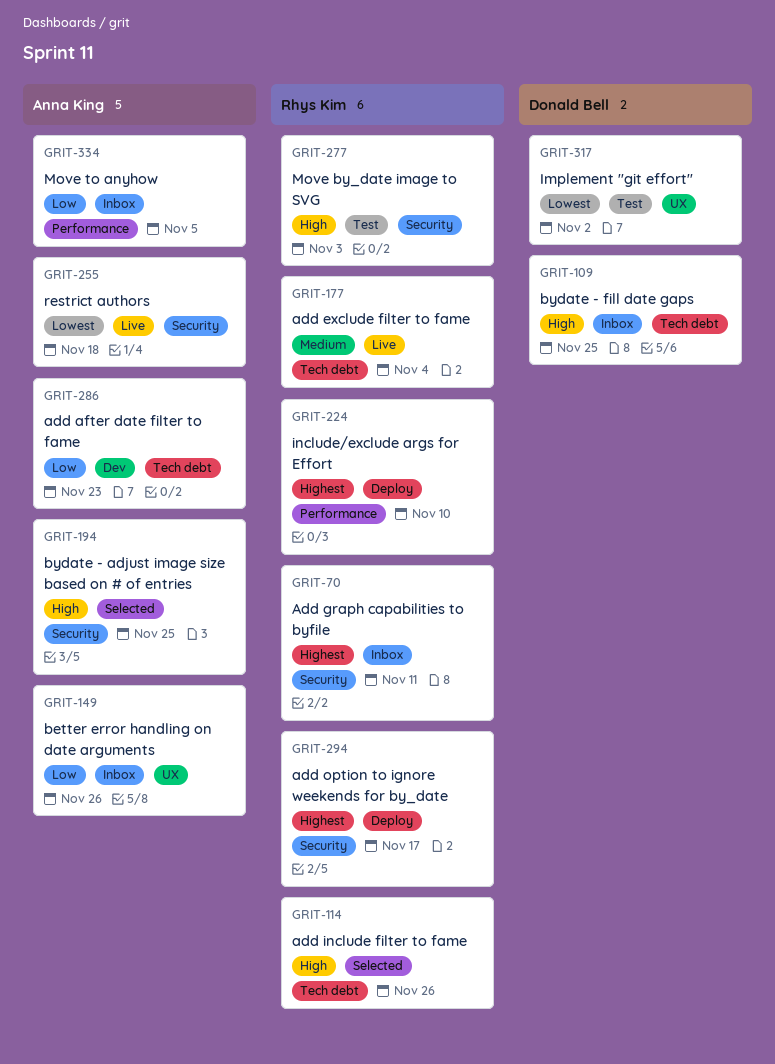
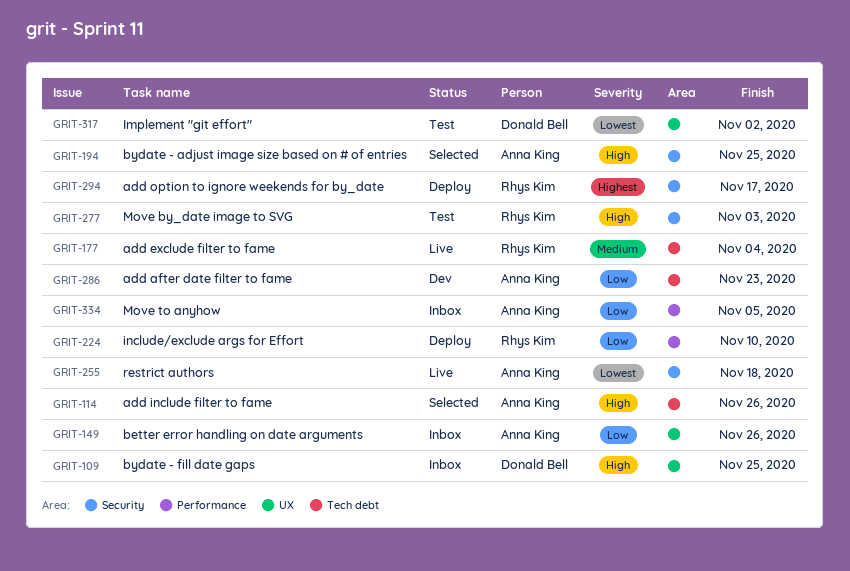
GRIT-70: present -> none
GRIT-109, label: Tech debt -> UX
GRIT-114, owner: Rhys Kim -> Anna King
GRIT-224, priority: Highest -> Low

